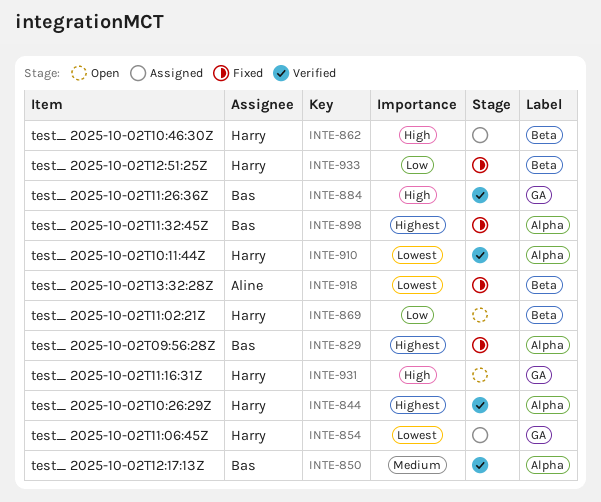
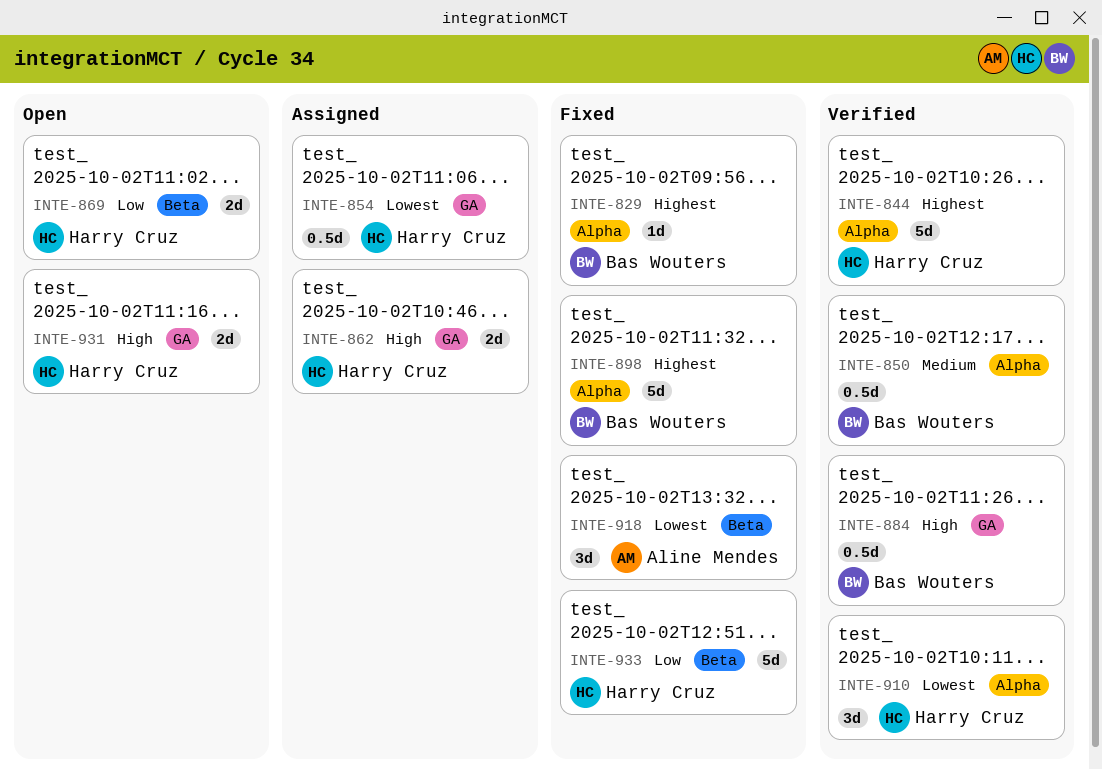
INTE-862, label: Beta -> GA

